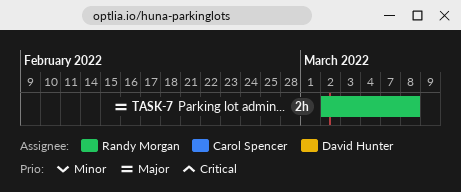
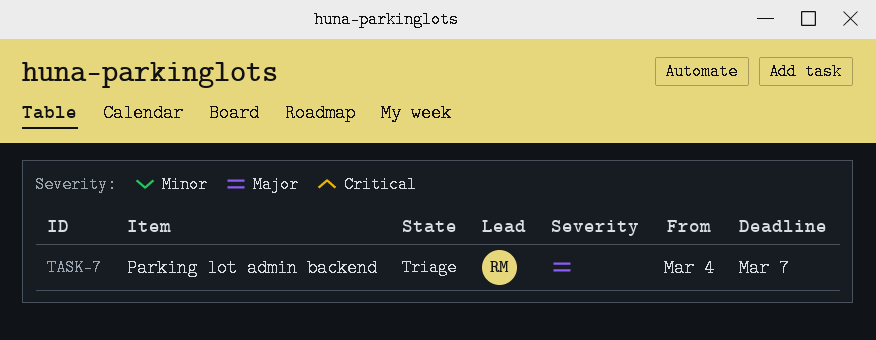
TASK-7, start: Mar 2 -> Mar 4
TASK-7, due: Mar 8 -> Mar 7

